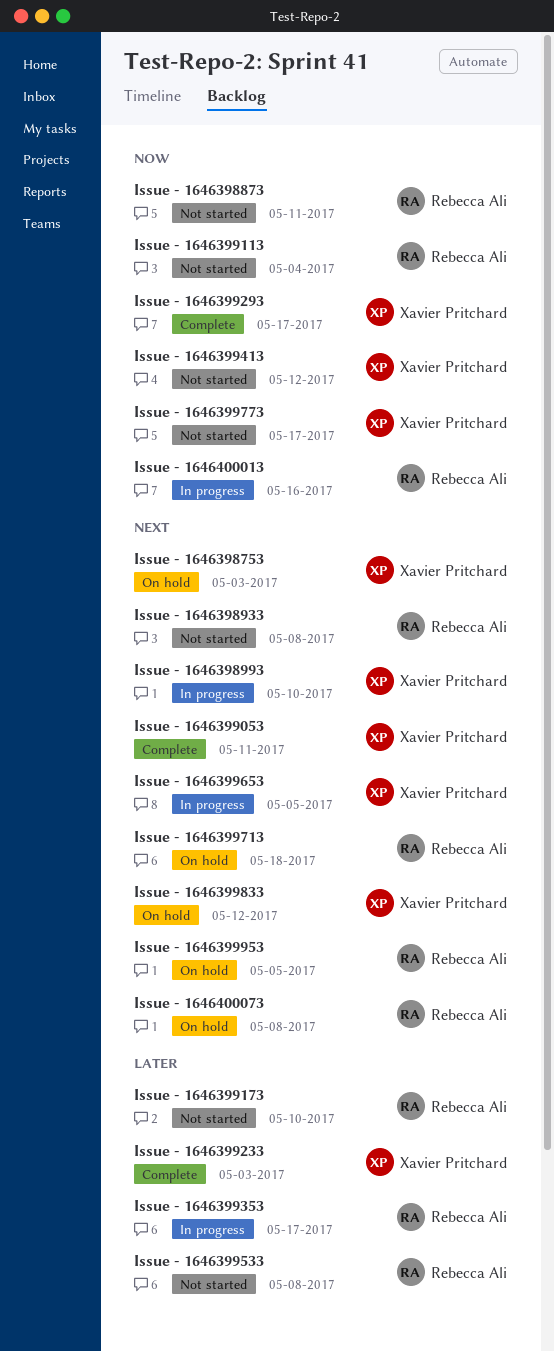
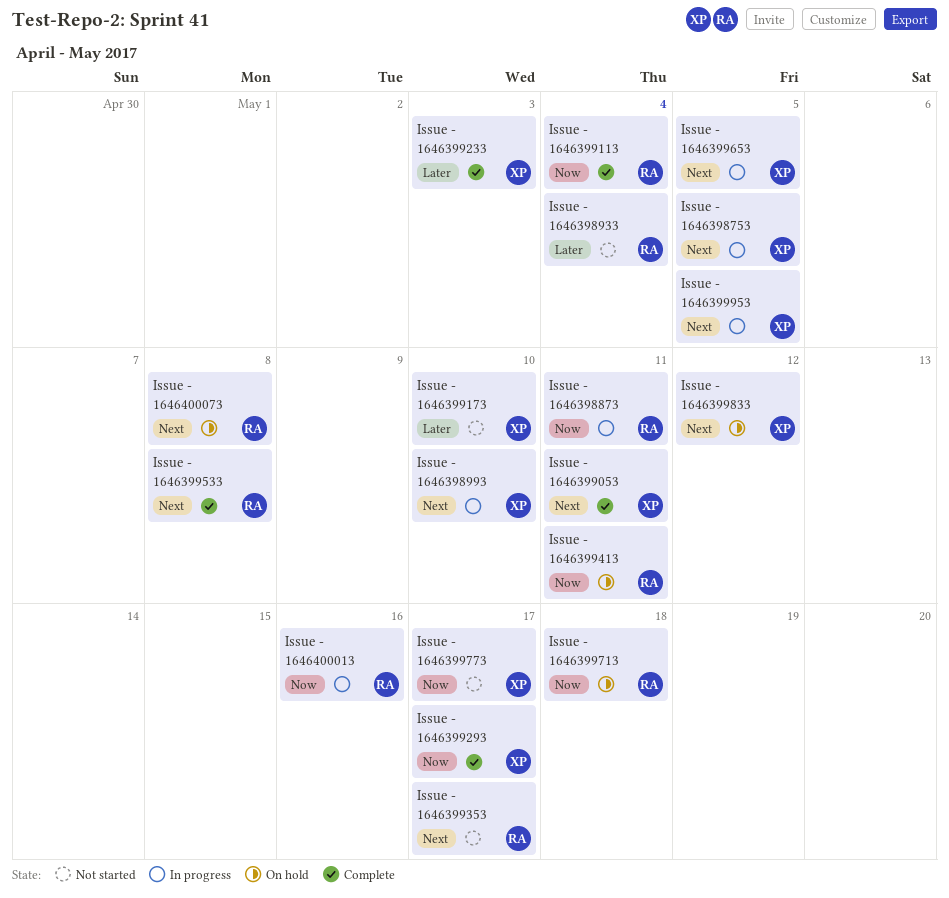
Issue - 1646398753, status: On hold -> In progress
Issue - 1646398753, due: May 3 -> May 5
Issue - 1646398873, status: Not started -> In progress
Issue - 1646398933, priority: Next -> Later
Issue - 1646398933, due: May 8 -> May 4
Issue - 1646399113, status: Not started -> Complete
Issue - 1646399173, owner: Rebecca Ali -> Xavier Pritchard
Issue - 1646399353, status: In progress -> Not started
Issue - 1646399353, priority: Later -> Next
Issue - 1646399413, status: Not started -> On hold
Issue - 1646399413, owner: Xavier Pritchard -> Rebecca Ali
Issue - 1646399413, due: May 12 -> May 11
Issue - 1646399533, status: Not started -> Complete
Issue - 1646399533, priority: Later -> Next
Issue - 1646399713, priority: Next -> Now
Issue - 1646399953, status: On hold -> In progress
Issue - 1646399953, owner: Rebecca Ali -> Xavier Pritchard

